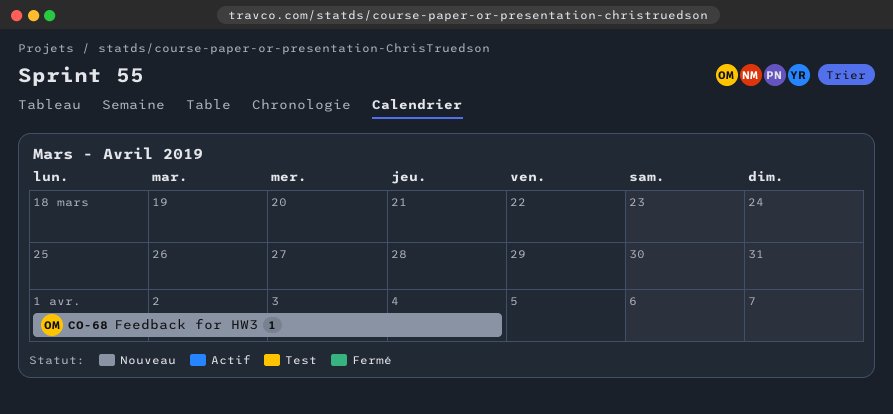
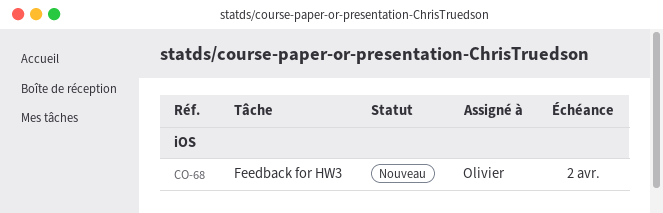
CO-68, due: Apr 4 -> Apr 2

